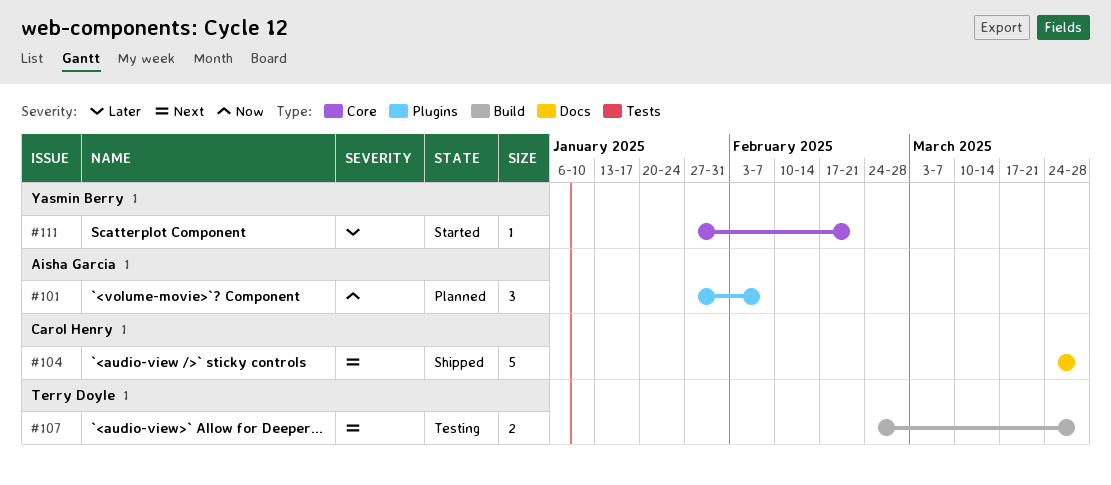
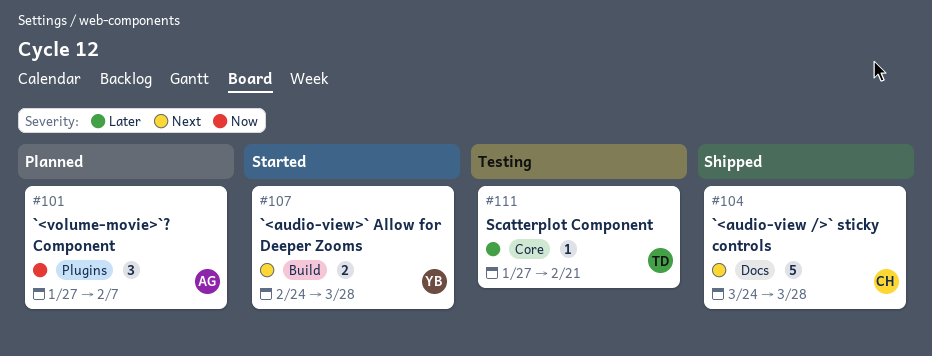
#107, status: Testing -> Started
#107, owner: Terry Doyle -> Yasmin Berry
#111, status: Started -> Testing
#111, owner: Yasmin Berry -> Terry Doyle

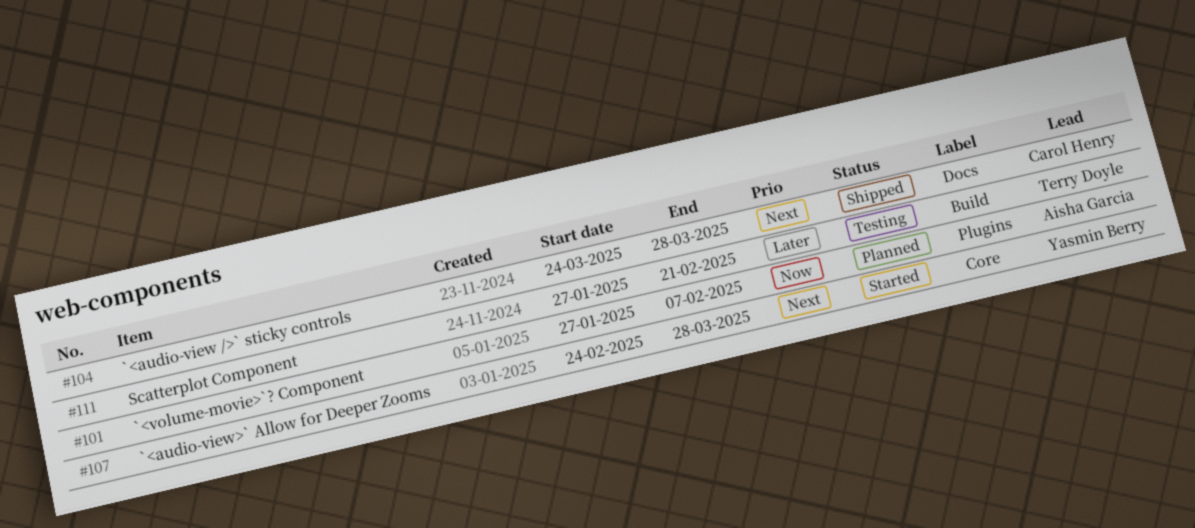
#107, label: Build -> Core
#111, label: Core -> Build

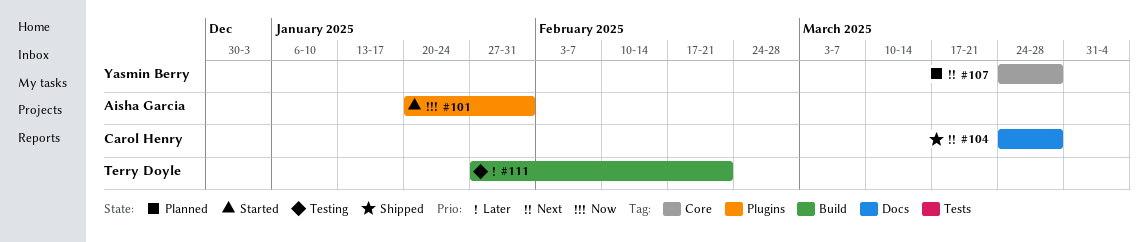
#101, status: Planned -> Started
#101, start: Jan 27 -> Jan 20
#101, due: Feb 7 -> Jan 31
#107, status: Started -> Planned
#107, start: Feb 24 -> Mar 24

